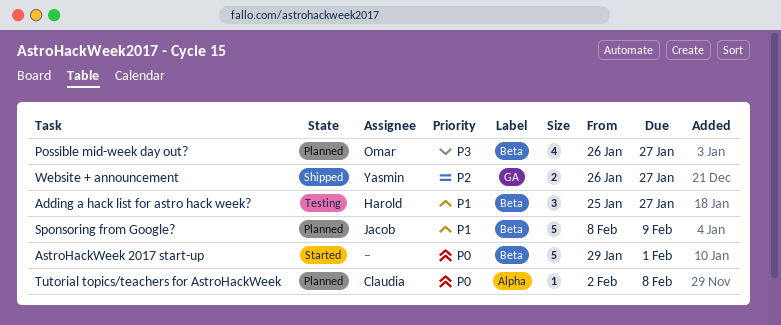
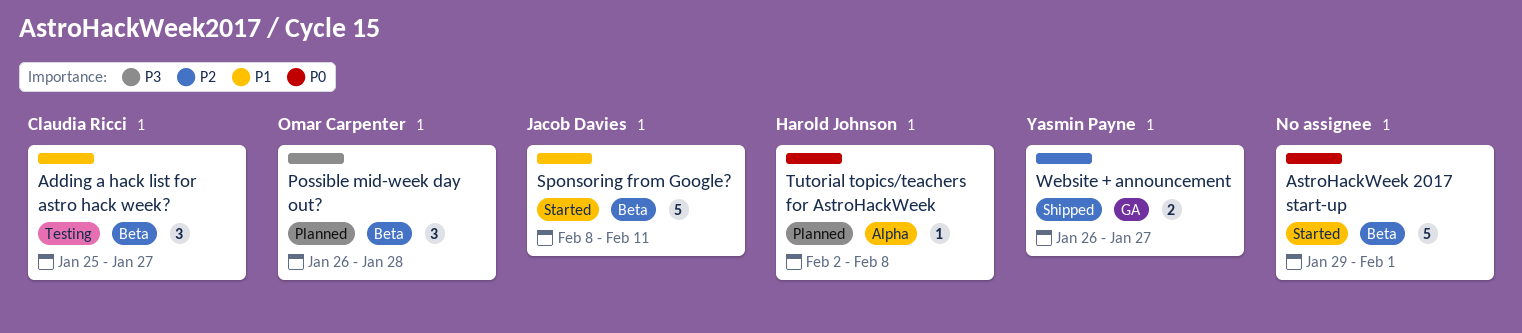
Adding a hack list for astro hack week?, owner: Harold Johnson -> Claudia Ricci
Possible mid-week day out?, estimate: 4 -> 3
Possible mid-week day out?, due: Jan 27 -> Jan 28
Sponsoring from Google?, status: Planned -> Started
Sponsoring from Google?, due: Feb 9 -> Feb 11
Tutorial topics/teachers for AstroHackWeek, owner: Claudia Ricci -> Harold Johnson

